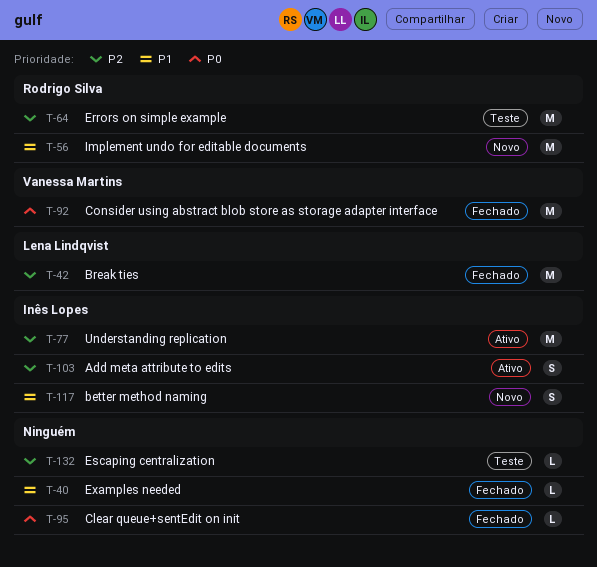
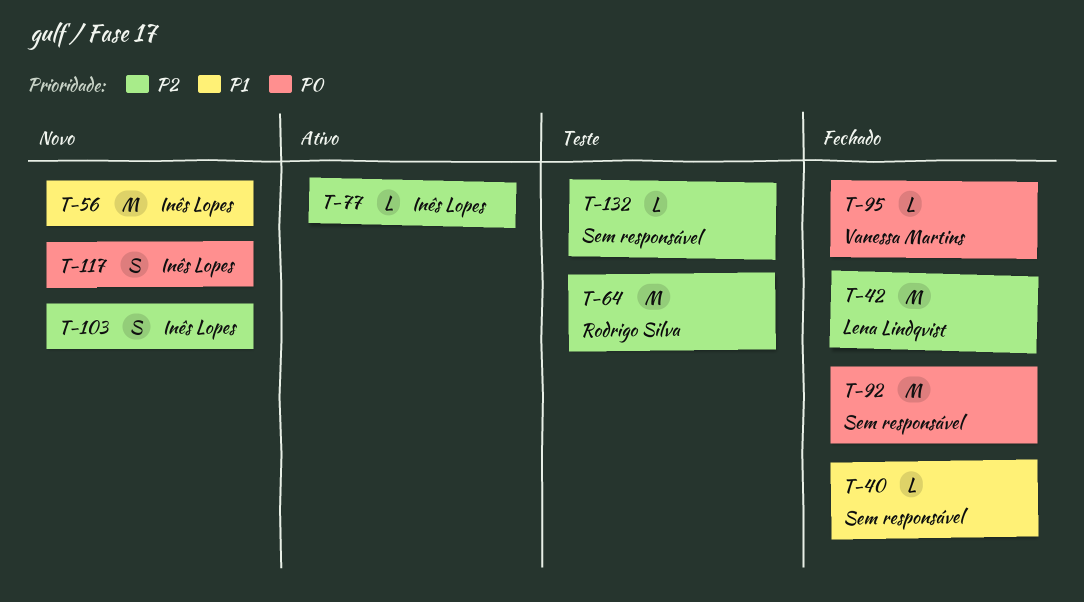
T-56, owner: Rodrigo Silva -> Inês Lopes
T-77, estimate: M -> L
T-92, owner: Vanessa Martins -> none
T-95, owner: none -> Vanessa Martins
T-103, status: Ativo -> Novo
T-117, priority: P1 -> P0

